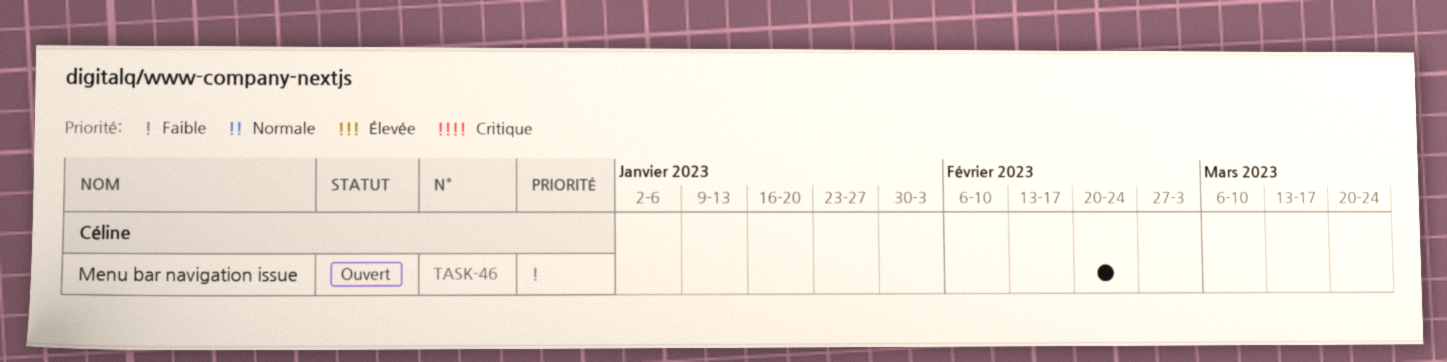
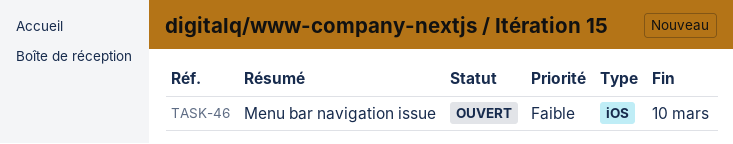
TASK-46, due: Feb 24 -> Mar 10

